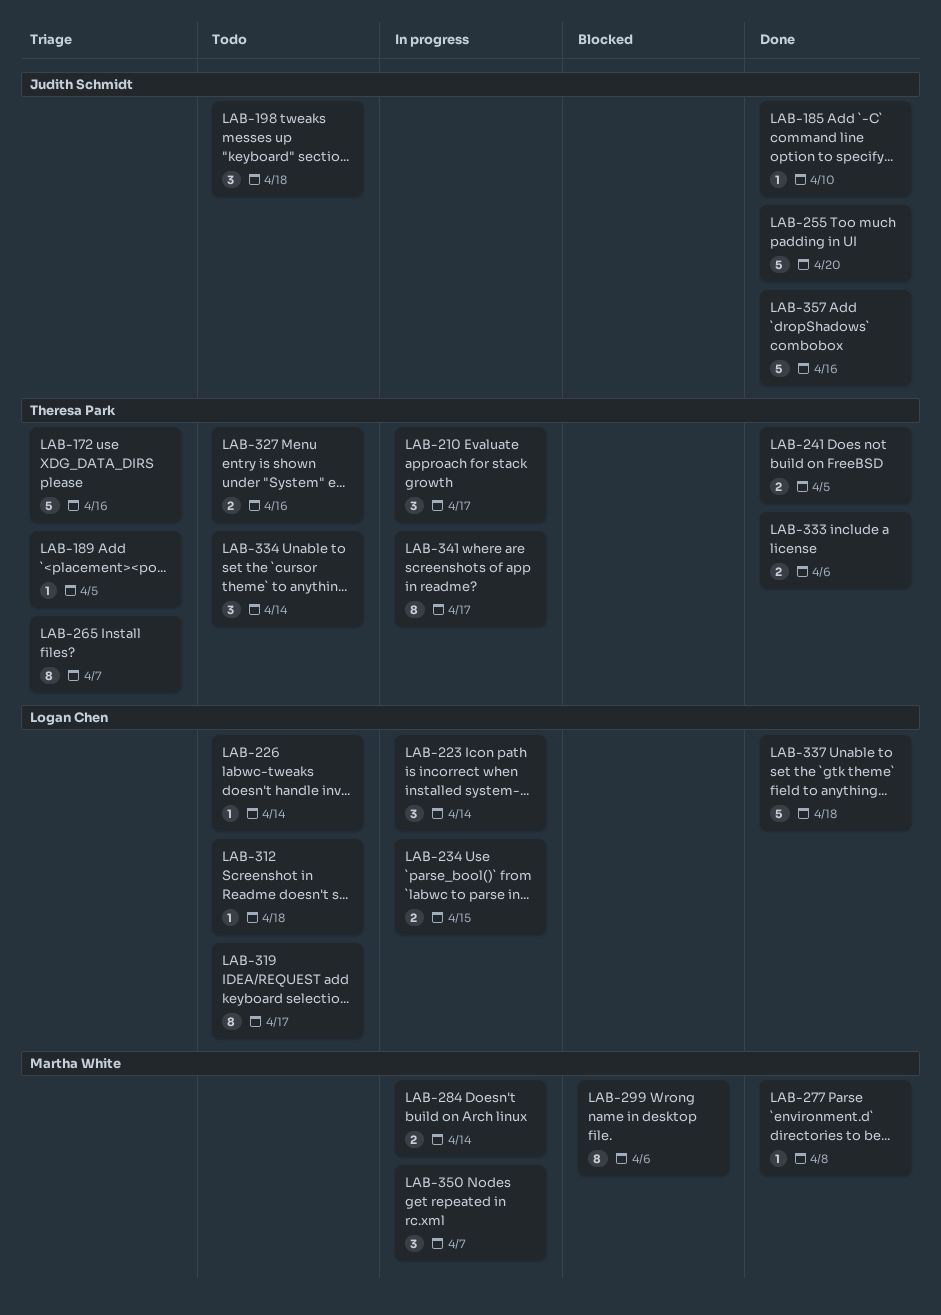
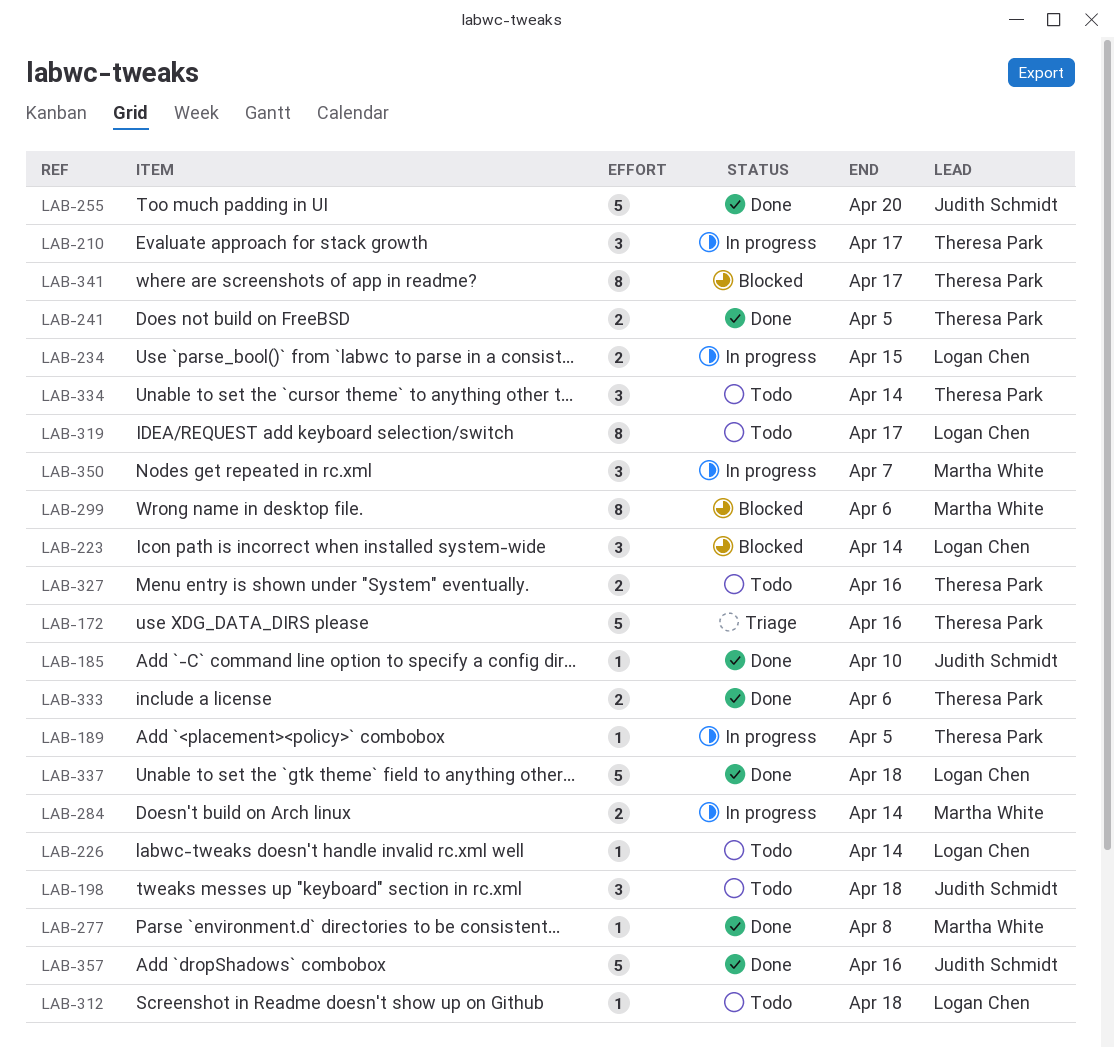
LAB-189, status: Triage -> In progress
LAB-223, status: In progress -> Blocked
LAB-265: present -> none
LAB-341, status: In progress -> Blocked

